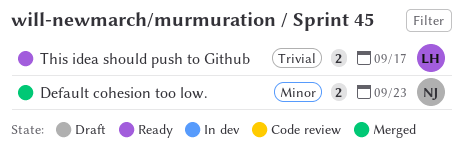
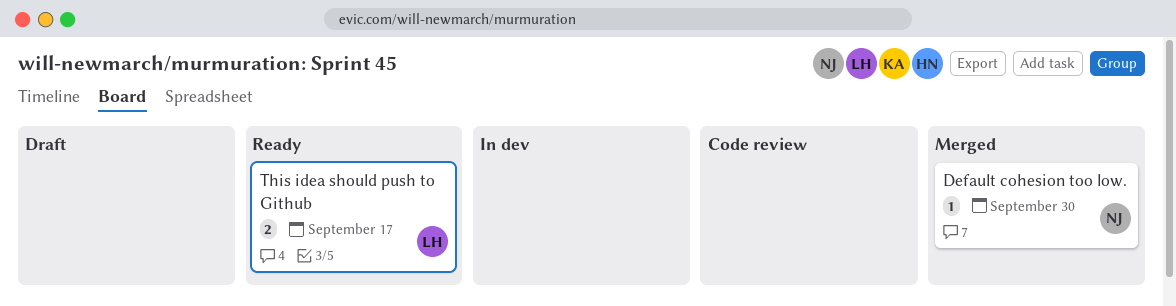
Default cohesion too low., estimate: 2 -> 1
Default cohesion too low., due: Sep 23 -> Sep 30

